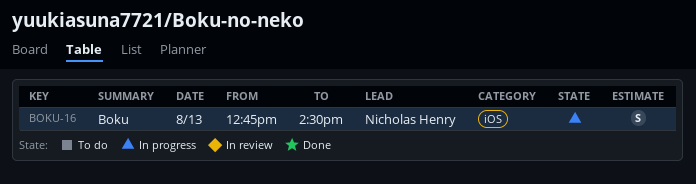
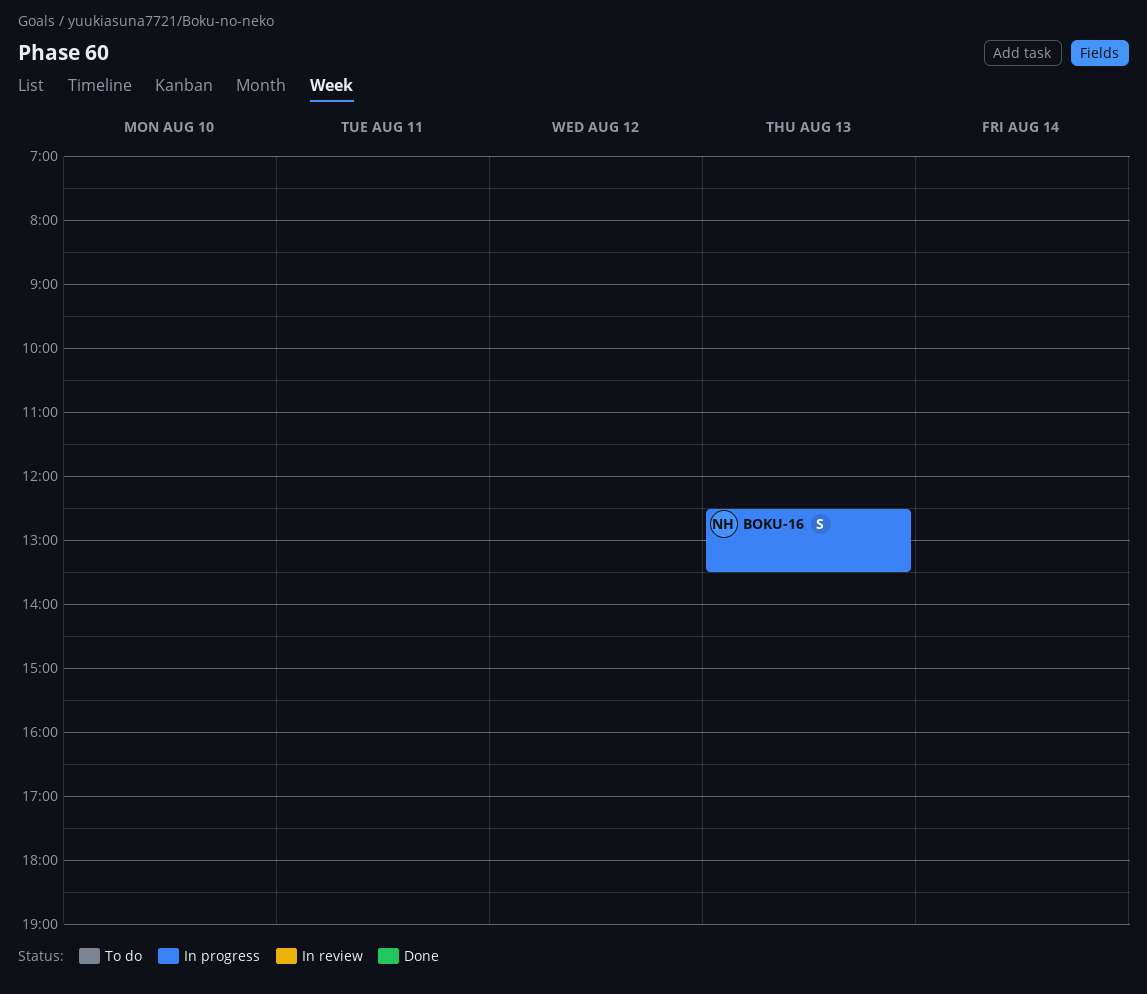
BOKU-16, begins: 12:45 -> 12:30
BOKU-16, ends: 14:30 -> 13:30

